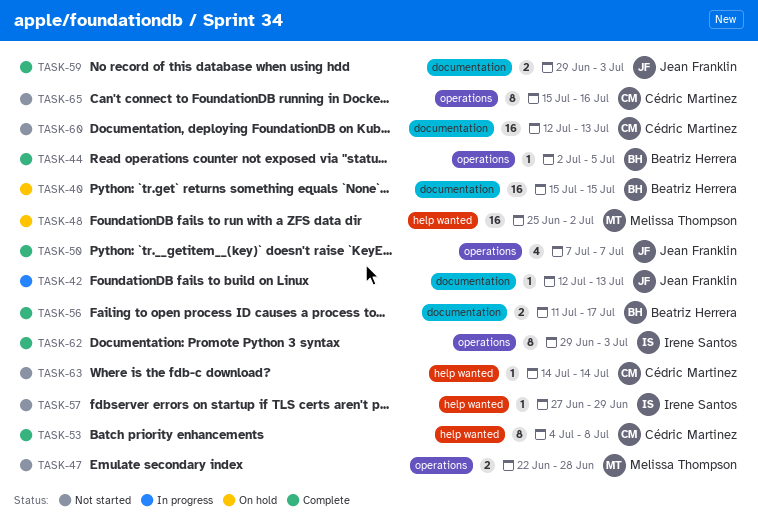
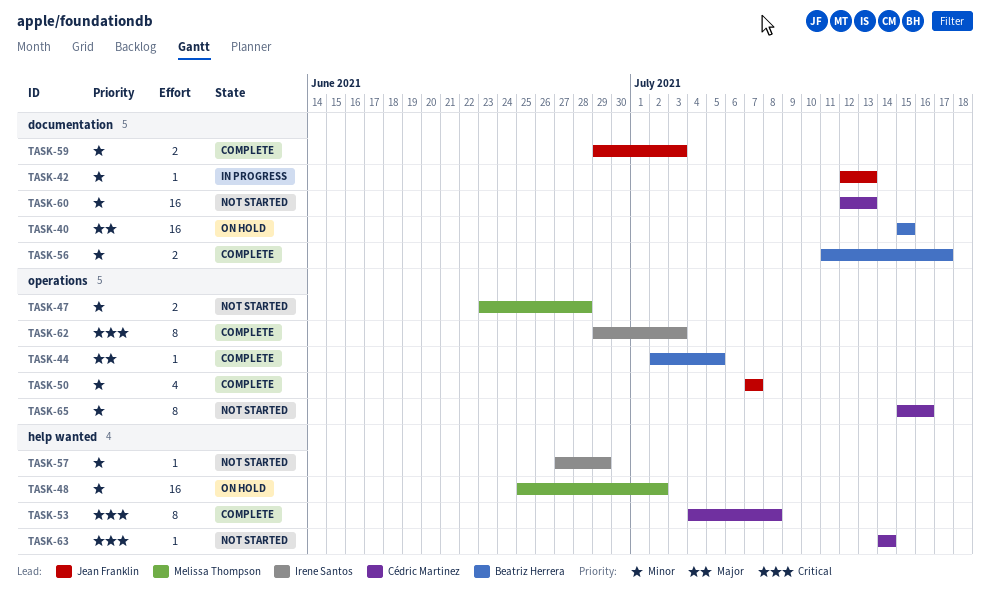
TASK-47, start: Jun 22 -> Jun 23

